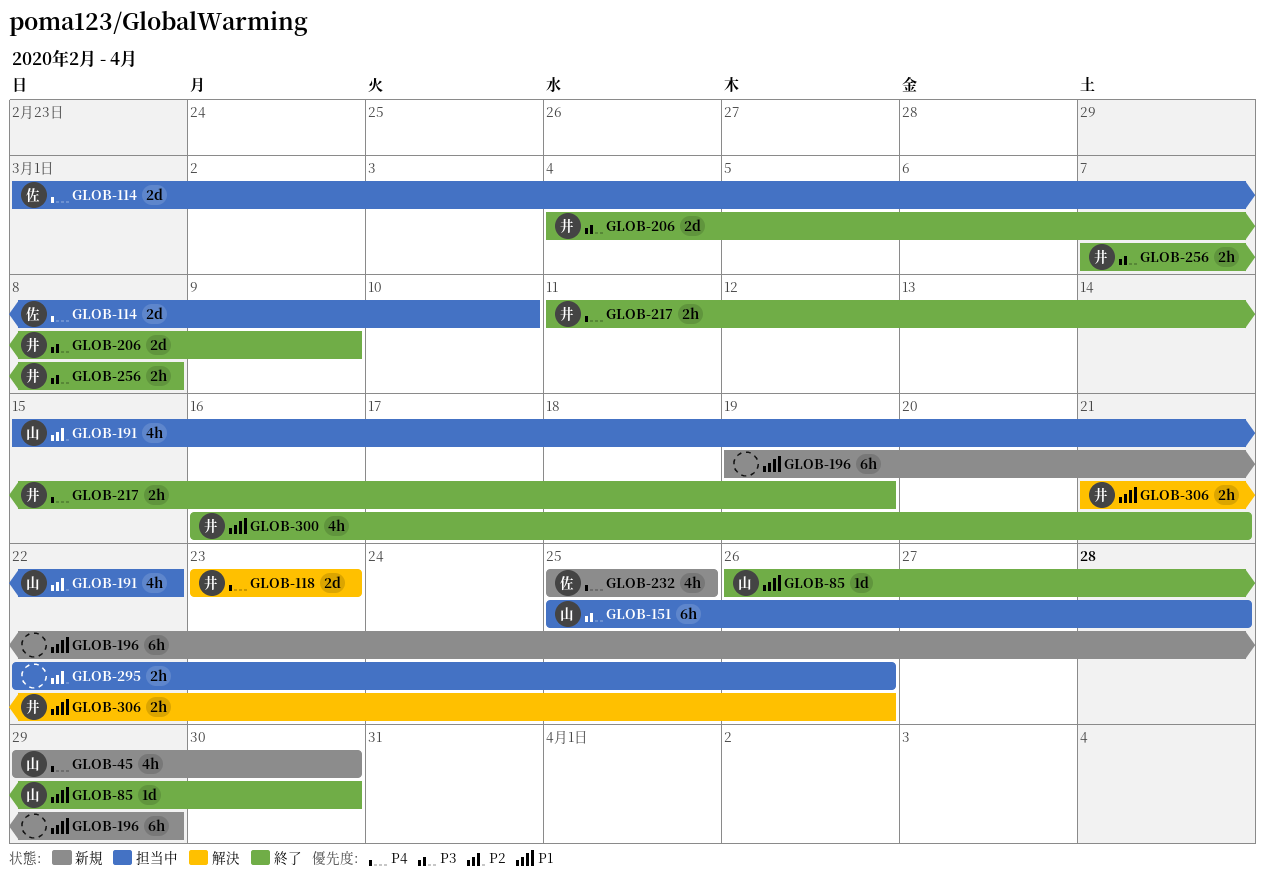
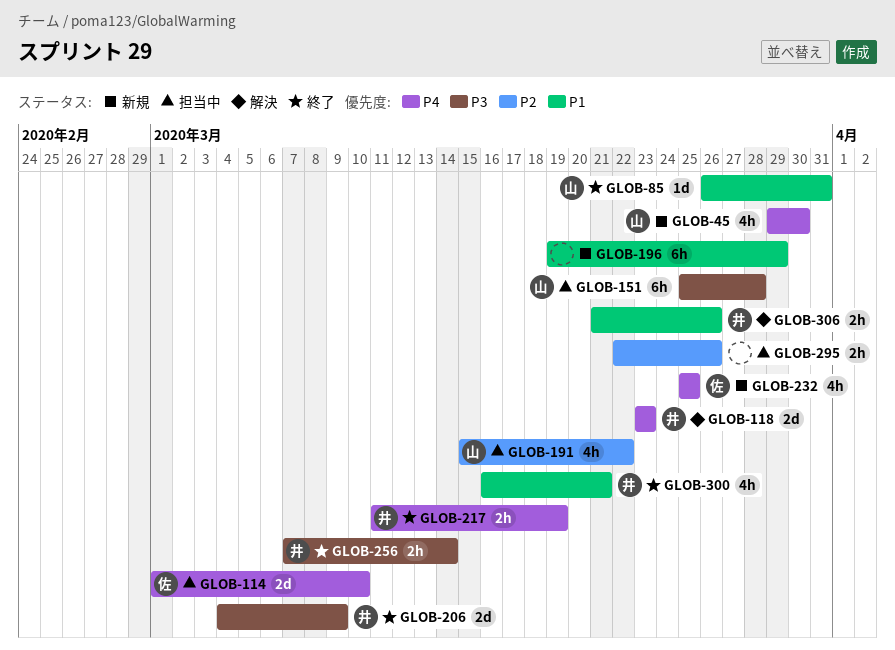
GLOB-85, due: Mar 30 -> Mar 31
GLOB-256, due: Mar 8 -> Mar 14

